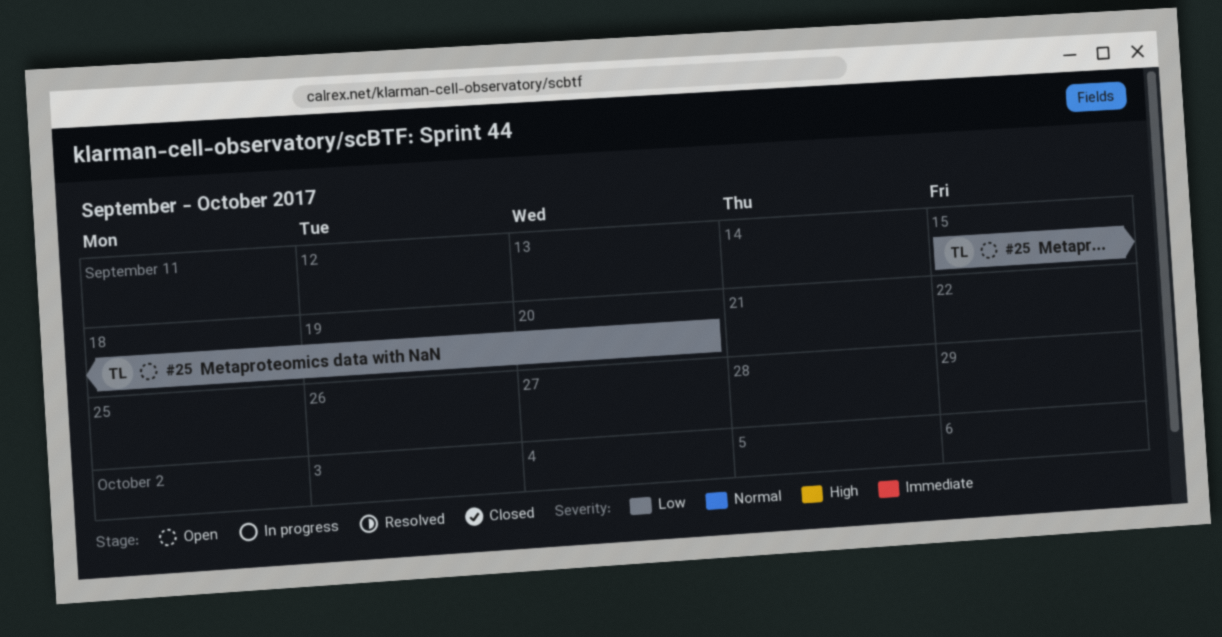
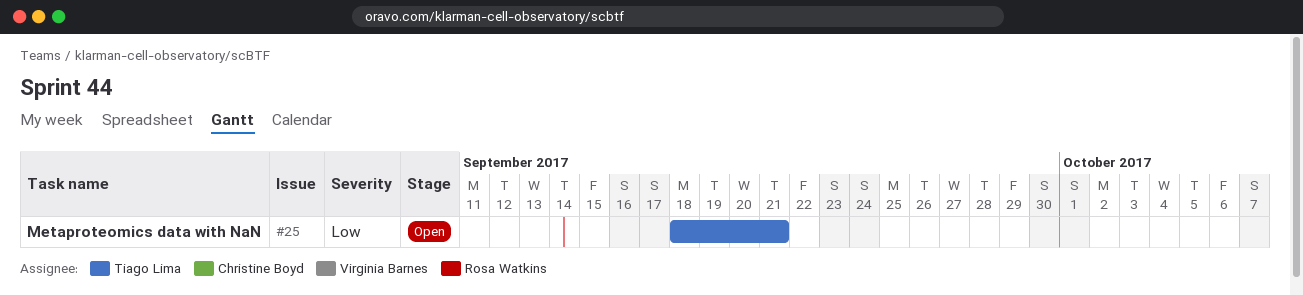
#25, start: Sep 15 -> Sep 18
#25, due: Sep 20 -> Sep 21

